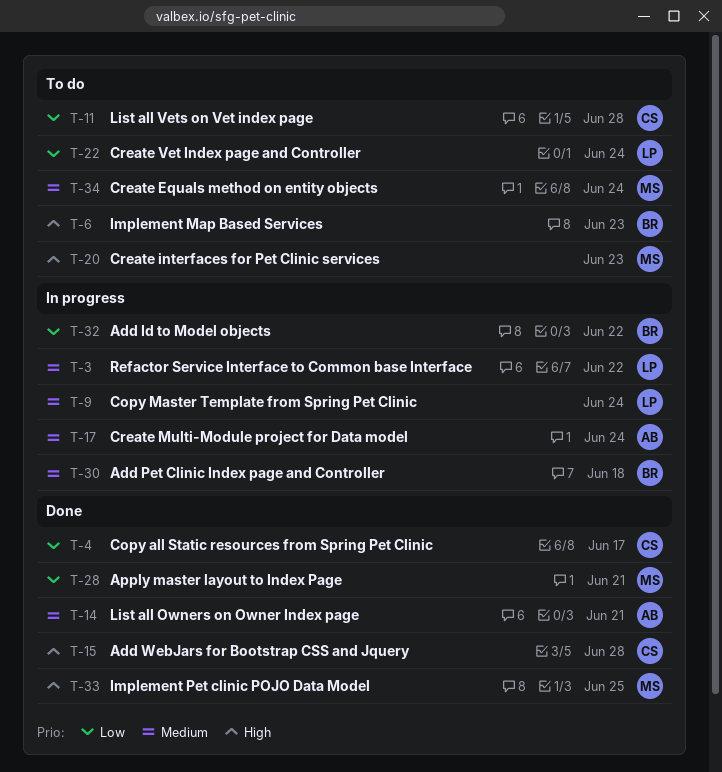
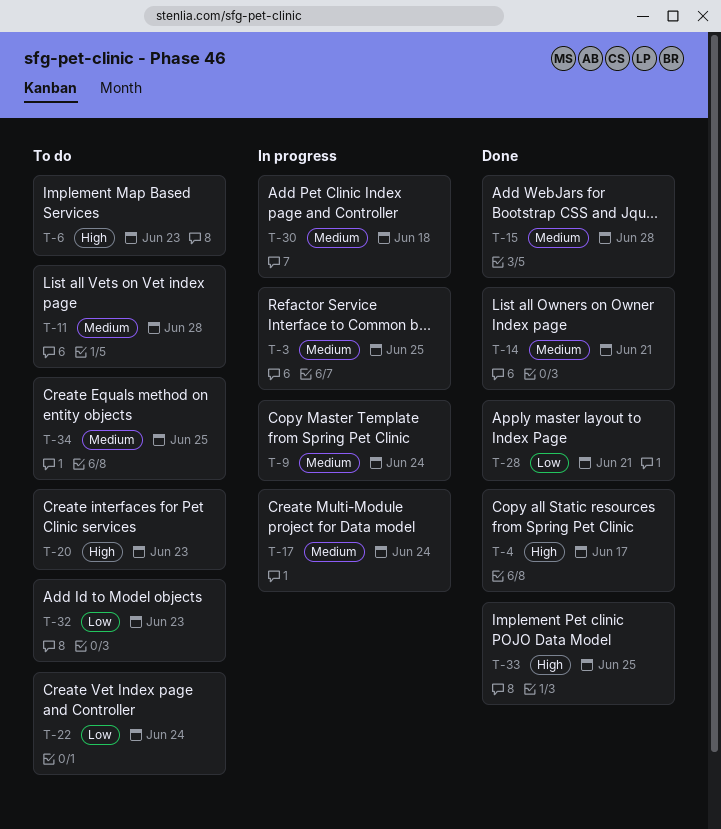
T-3, due: Jun 22 -> Jun 25
T-4, priority: Low -> High
T-11, priority: Low -> Medium
T-15, priority: High -> Medium
T-32, status: In progress -> To do
T-32, due: Jun 22 -> Jun 23
T-34, due: Jun 24 -> Jun 25

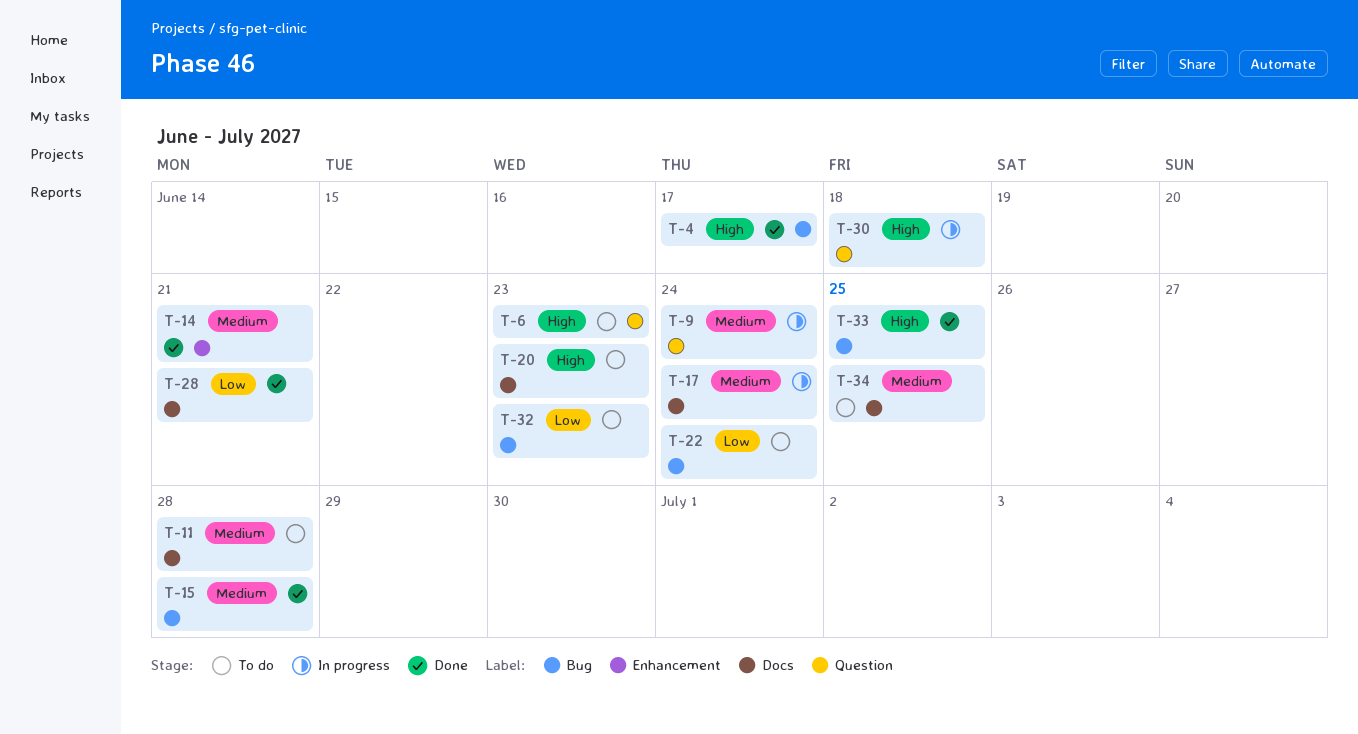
T-3: present -> none
T-30, priority: Medium -> High

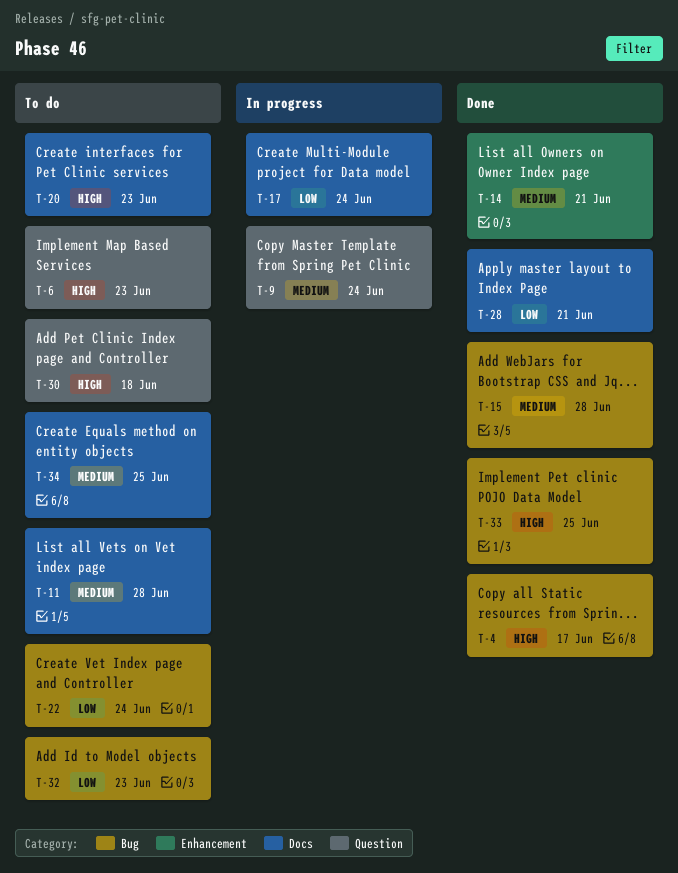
T-17, priority: Medium -> Low
T-30, status: In progress -> To do

